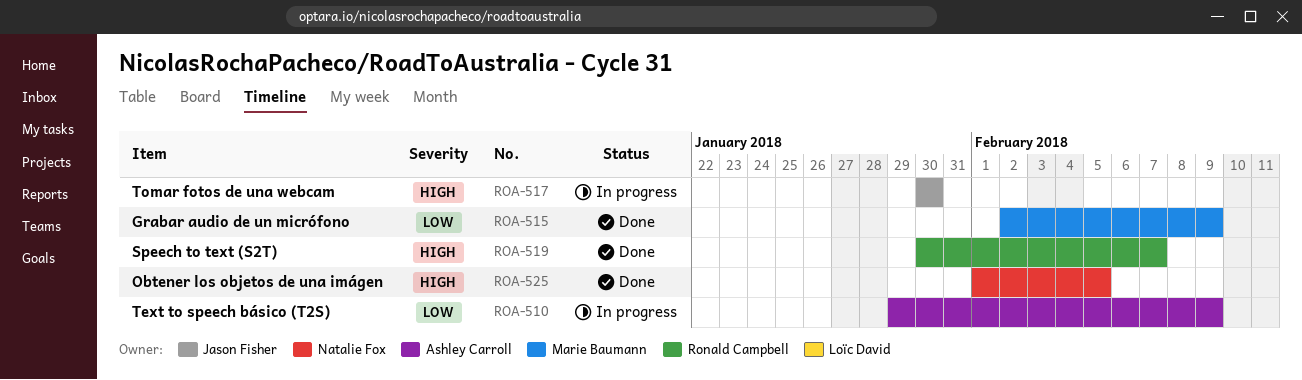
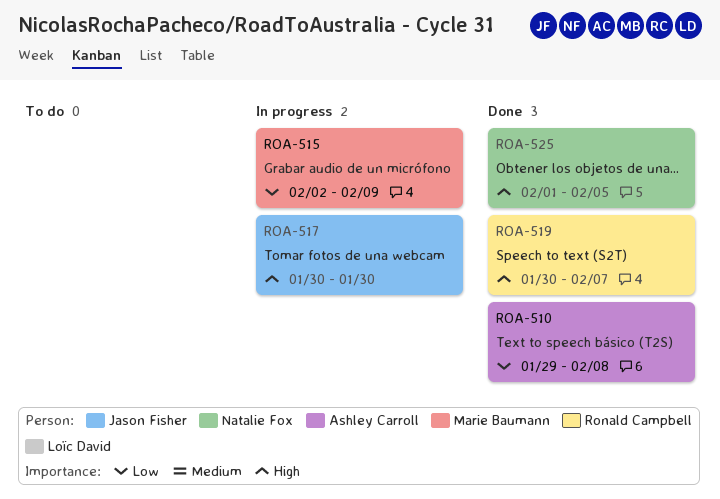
ROA-510, status: In progress -> Done
ROA-510, due: Feb 9 -> Feb 8
ROA-515, status: Done -> In progress

